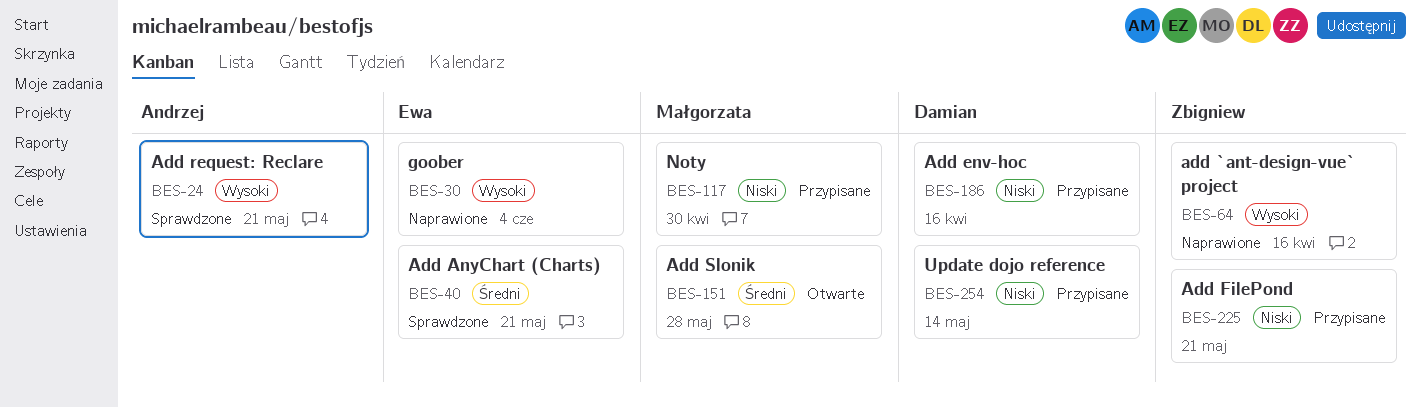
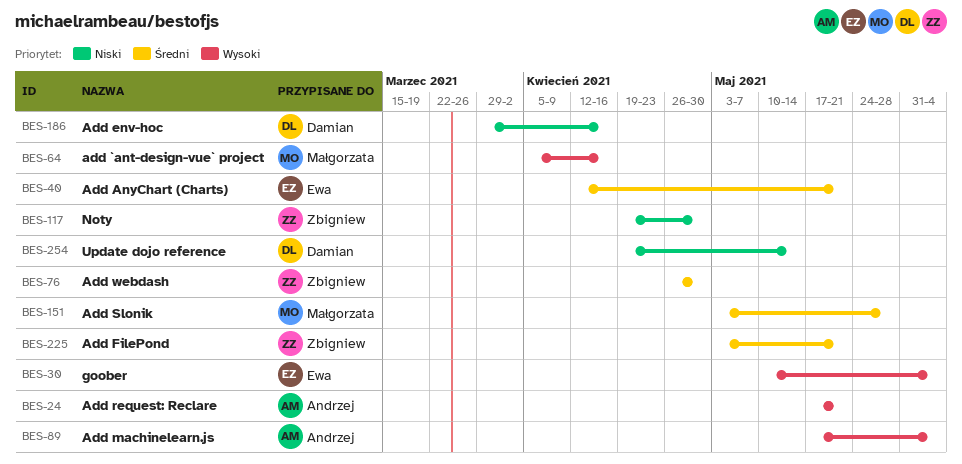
BES-64, owner: Zbigniew -> Małgorzata
BES-76: none -> present
BES-89: none -> present
BES-117, owner: Małgorzata -> Zbigniew
BES-225, priority: Niski -> Średni

